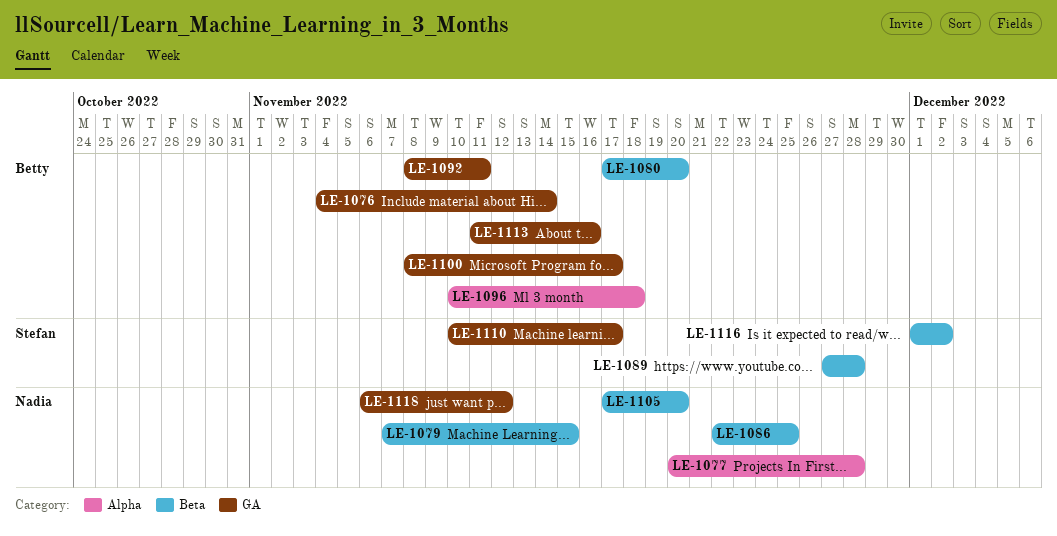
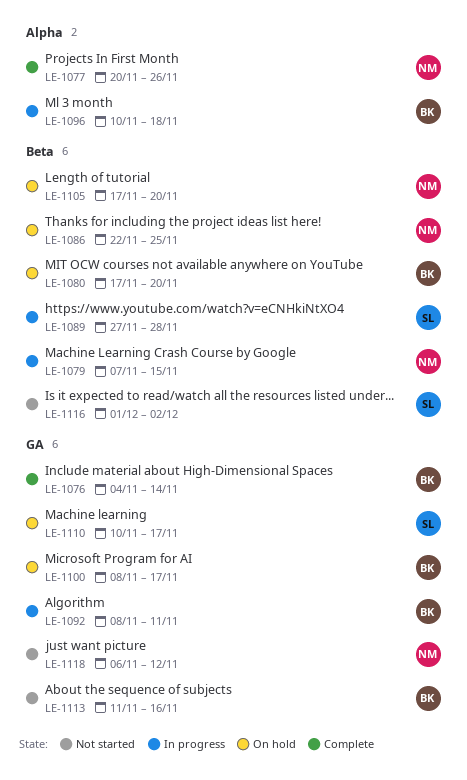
LE-1077, due: Nov 28 -> Nov 26

